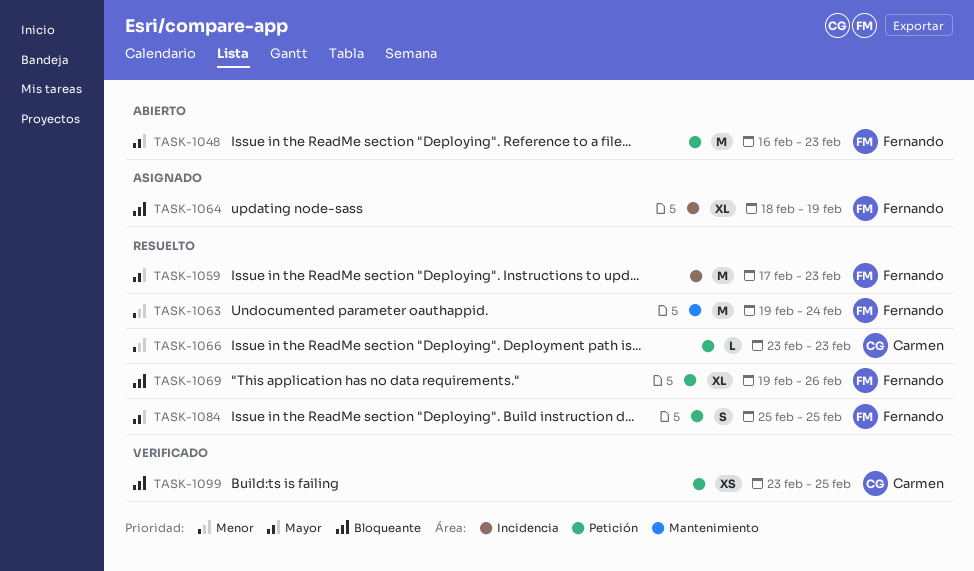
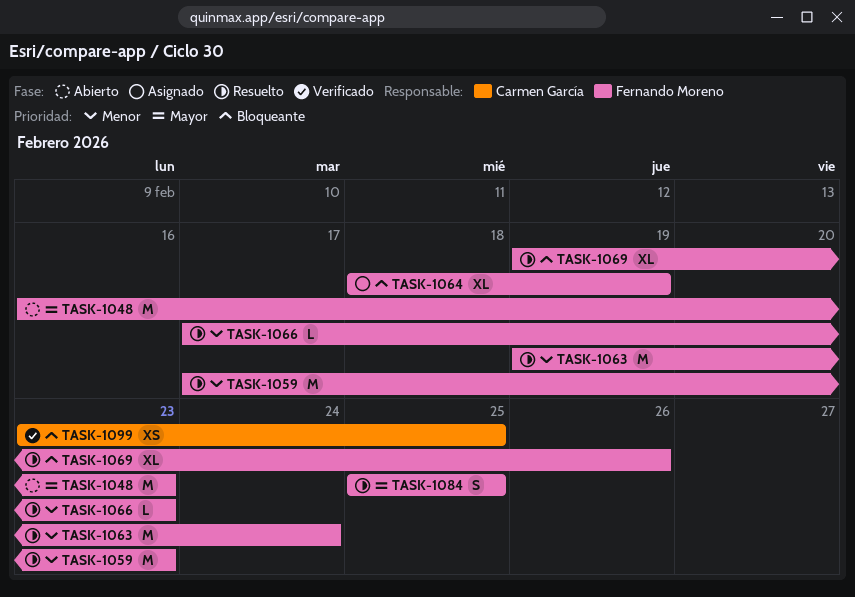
TASK-1059, priority: Mayor -> Menor
TASK-1066, owner: Carmen García -> Fernando Moreno
TASK-1066, start: Feb 23 -> Feb 17

